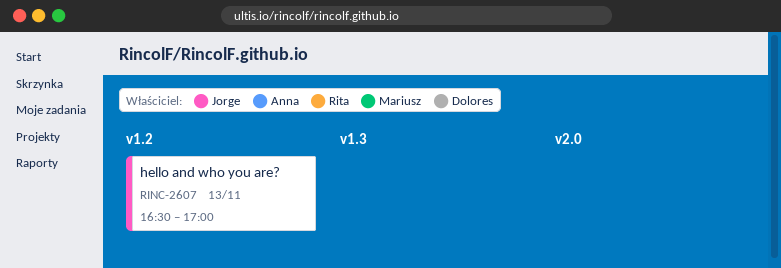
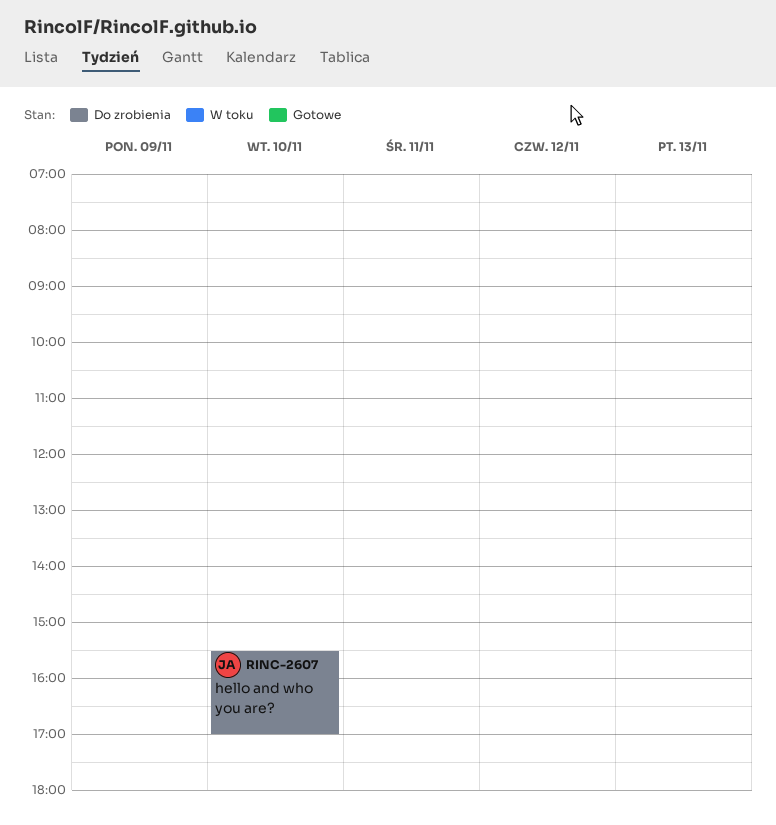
RINC-2607, day: Nov 13 -> Nov 10
RINC-2607, begins: 16:30 -> 15:30

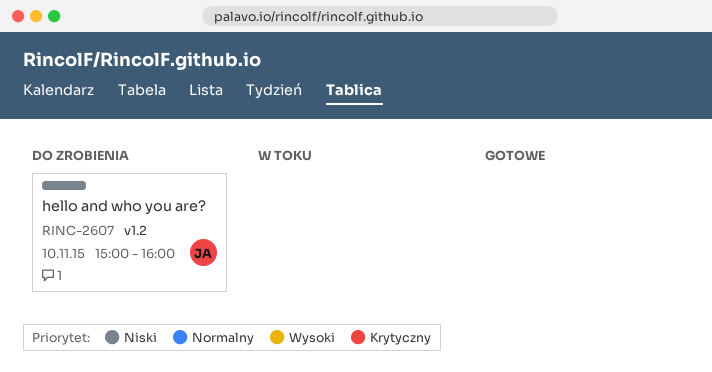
RINC-2607, begins: 15:30 -> 15:00
RINC-2607, ends: 17:00 -> 16:00

